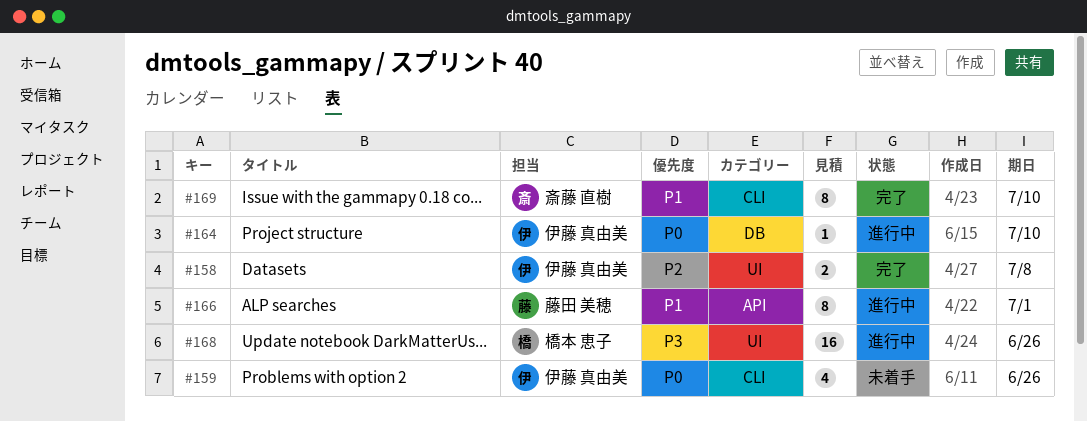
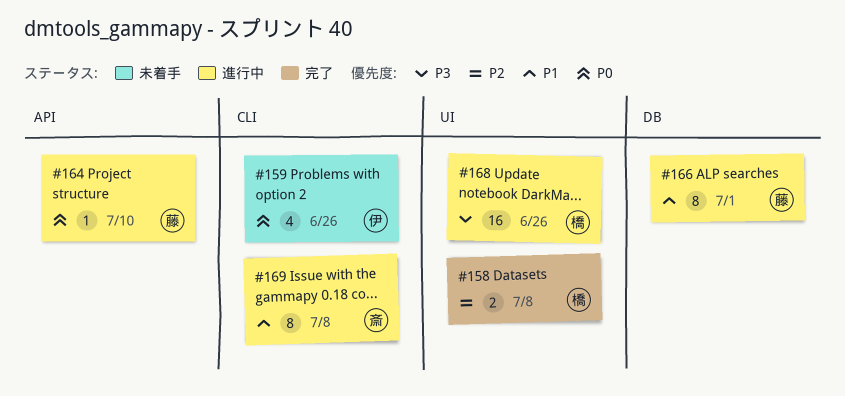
#158, owner: 伊藤 真由美 -> 橋本 恵子
#164, owner: 伊藤 真由美 -> 藤田 美穂
#164, label: DB -> API
#166, label: API -> DB
#169, status: 完了 -> 進行中
#169, due: Jul 10 -> Jul 8

